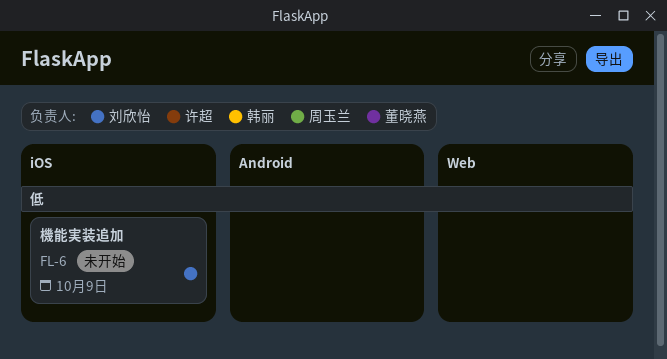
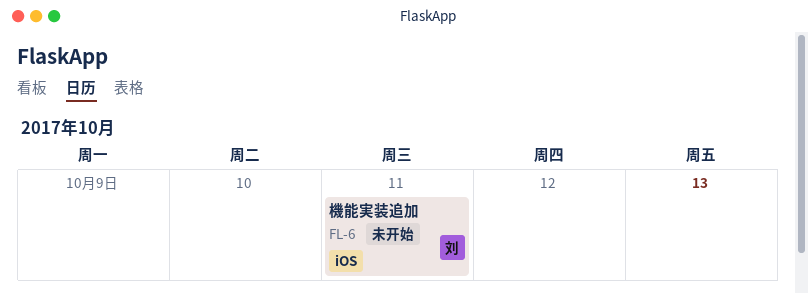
FL-6, due: Oct 9 -> Oct 11

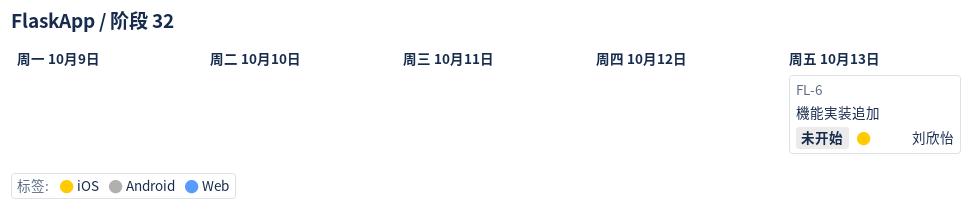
FL-6, due: Oct 11 -> Oct 13

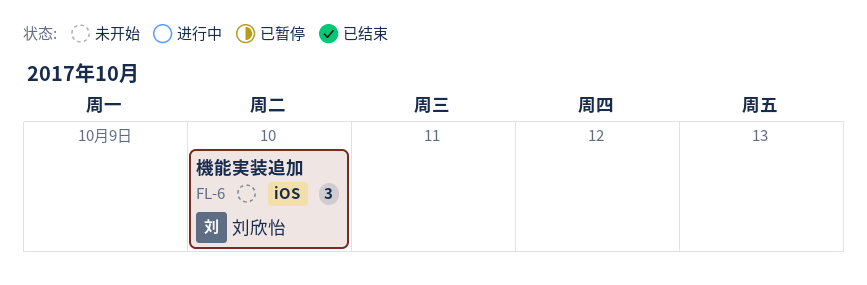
FL-6, due: Oct 13 -> Oct 10

